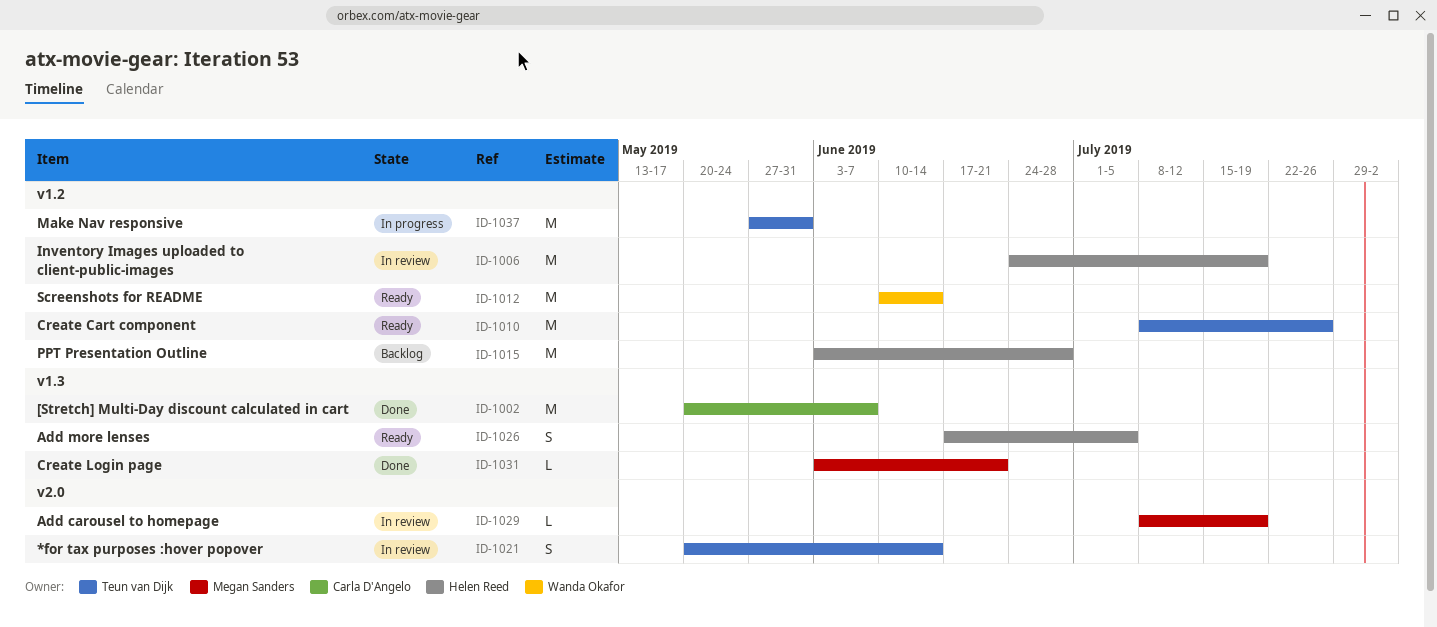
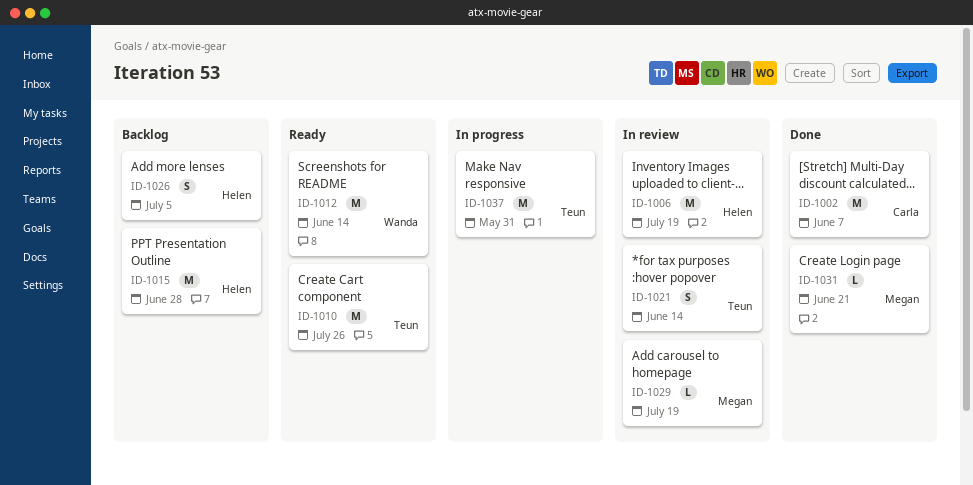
ID-1026, status: Ready -> Backlog

